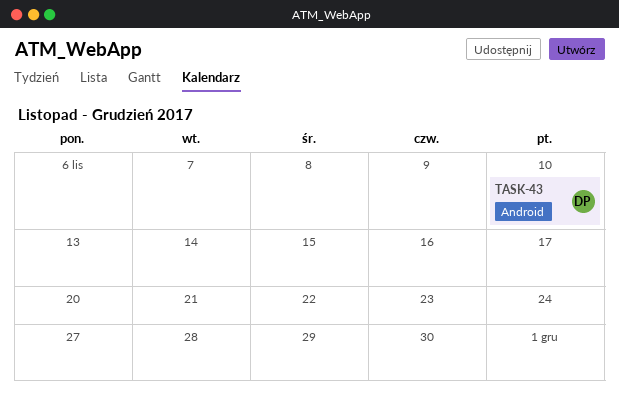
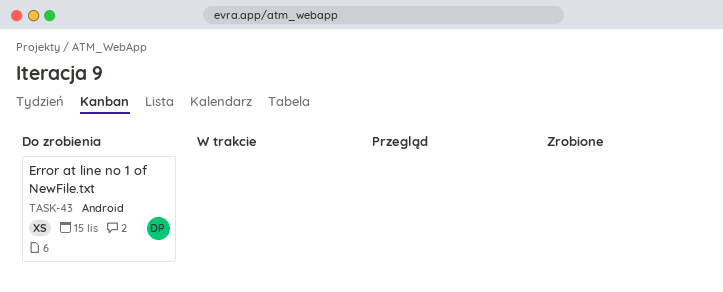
TASK-43, due: Nov 10 -> Nov 15

